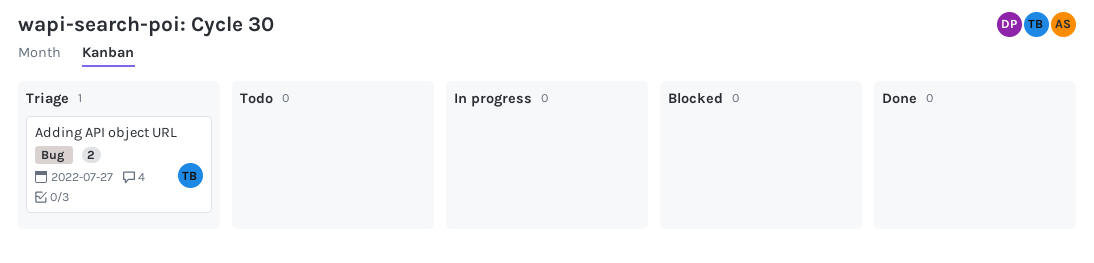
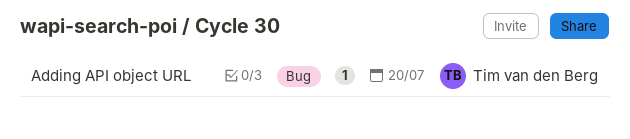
Adding API object URL, estimate: 2 -> 1
Adding API object URL, due: Jul 27 -> Jul 20

